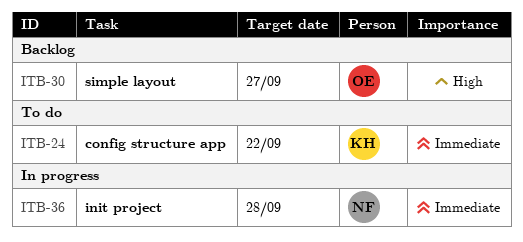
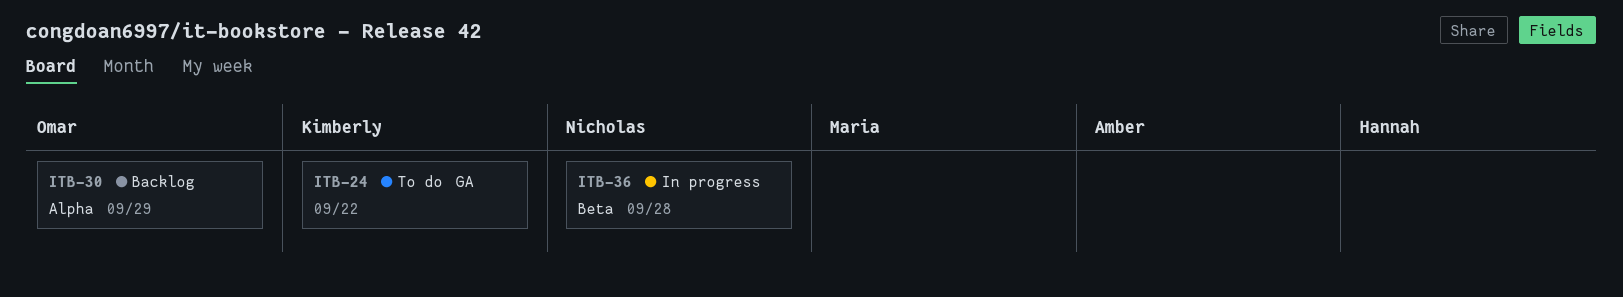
ITB-30, due: Sep 27 -> Sep 29

